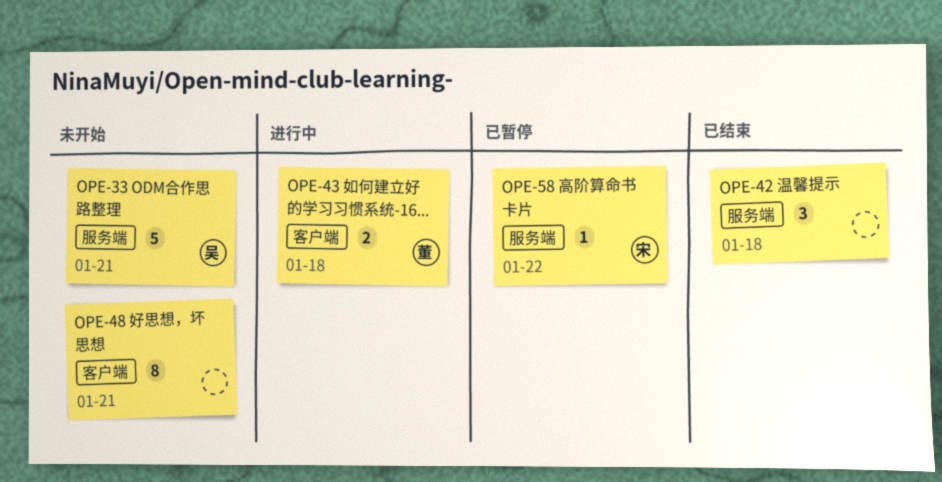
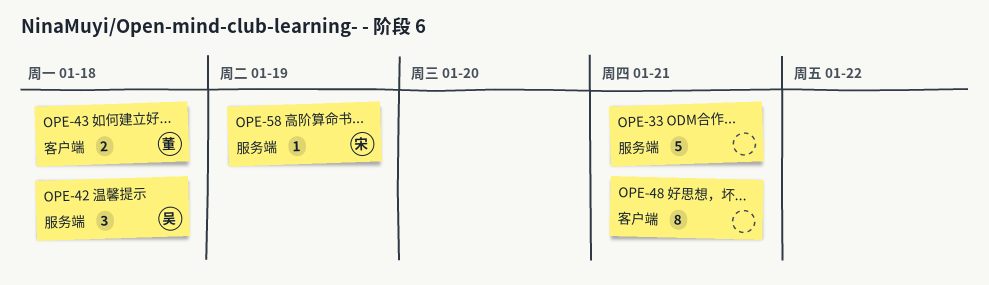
OPE-33, owner: 吴 -> none
OPE-42, owner: none -> 吴
OPE-58, due: Jan 22 -> Jan 19

